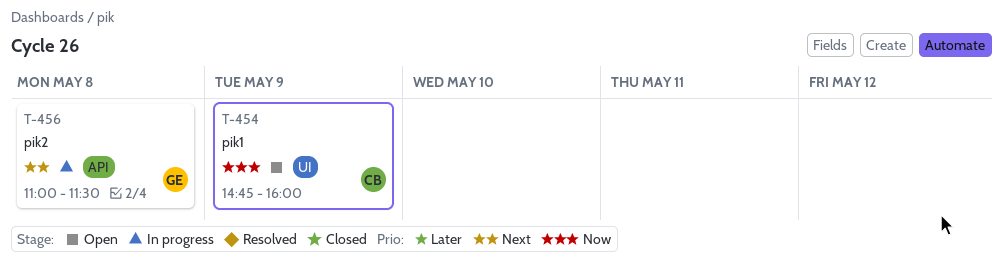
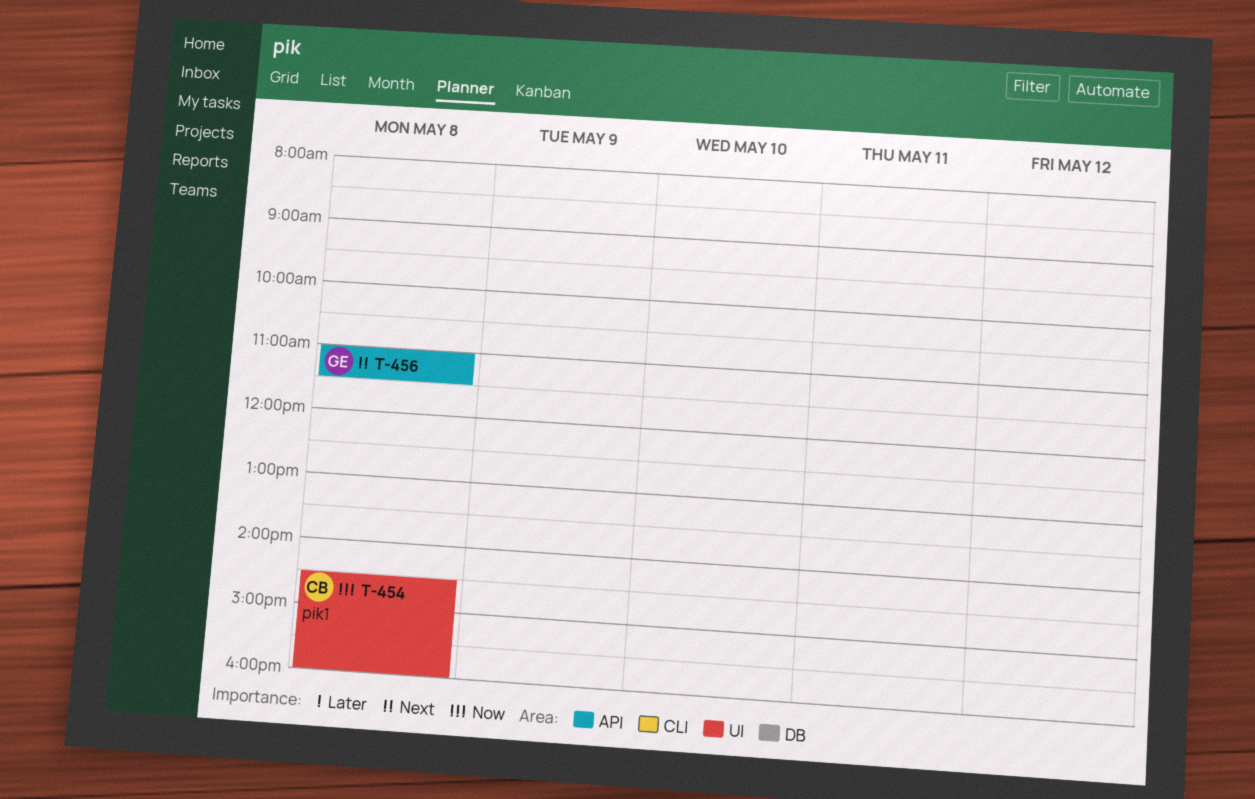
T-454, day: May 9 -> May 8
T-454, begins: 14:45 -> 14:30

